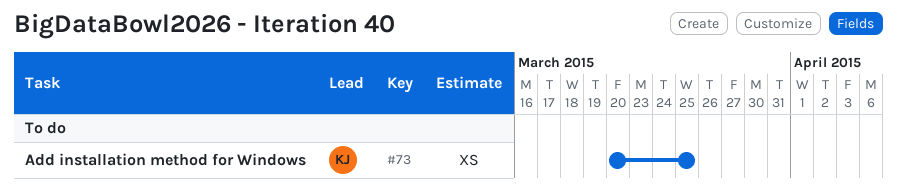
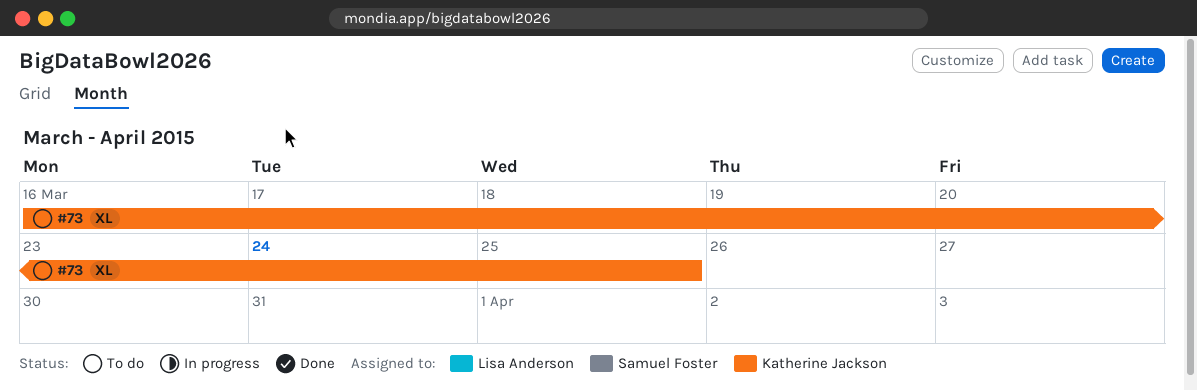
#73, estimate: XS -> XL
#73, start: Mar 20 -> Mar 16

